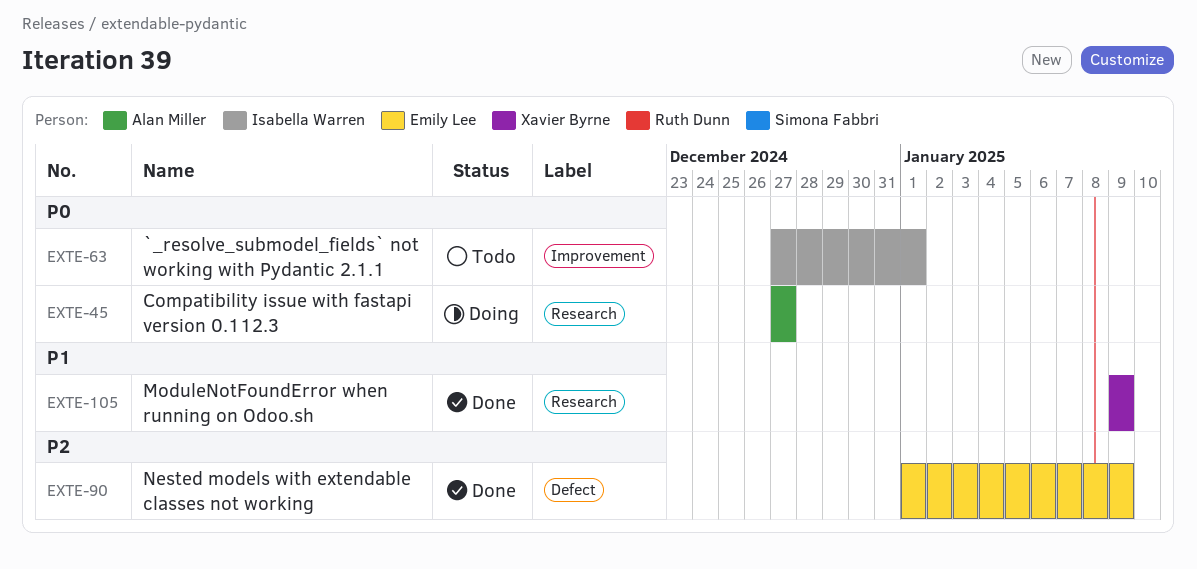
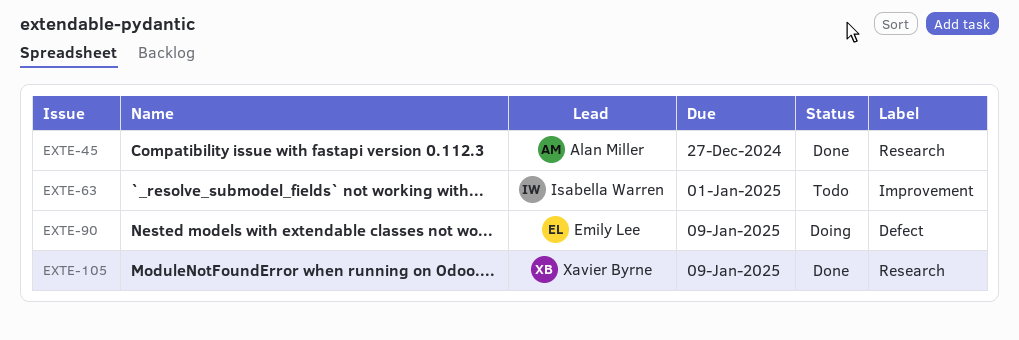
EXTE-45, status: Doing -> Done
EXTE-90, status: Done -> Doing

